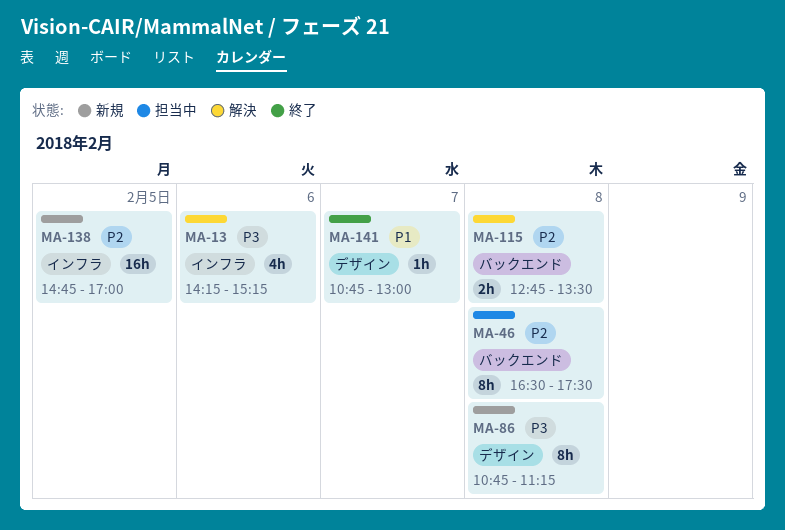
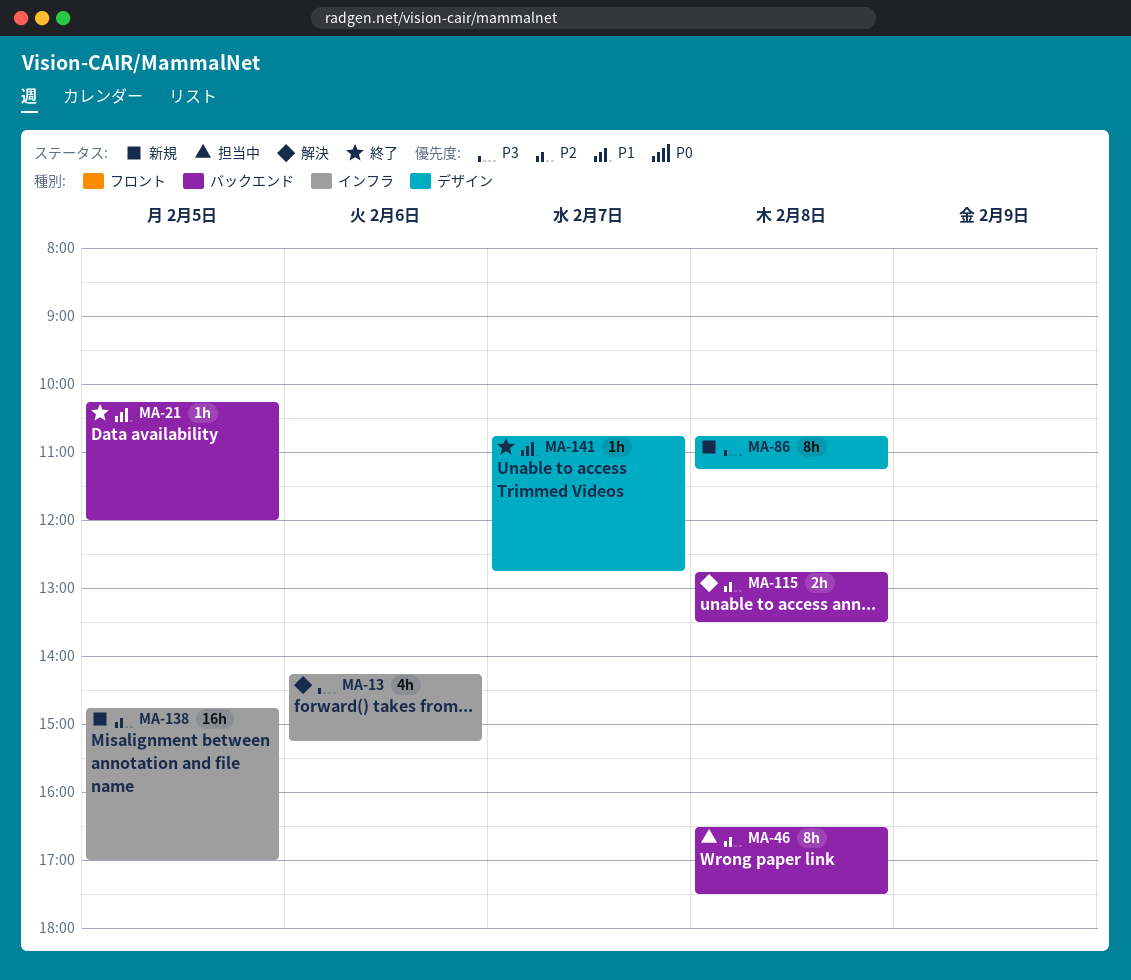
MA-21: none -> present
MA-141, ends: 13:00 -> 12:45

